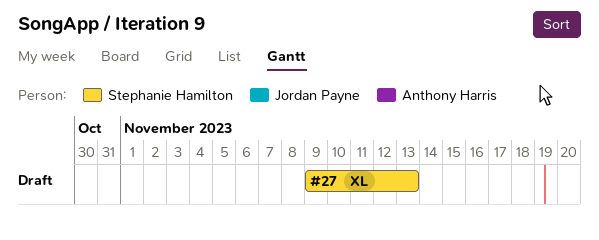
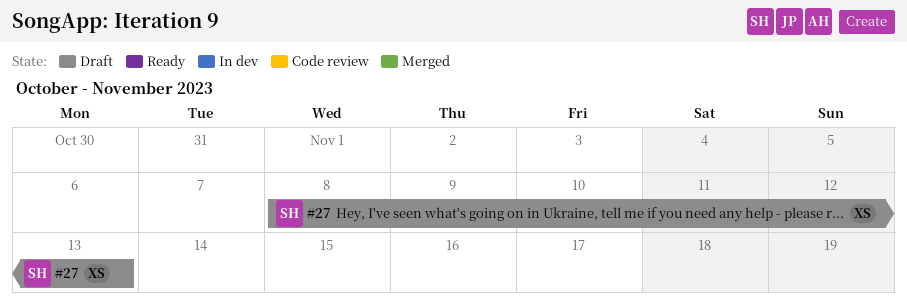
#27, estimate: XL -> XS
#27, start: Nov 9 -> Nov 8

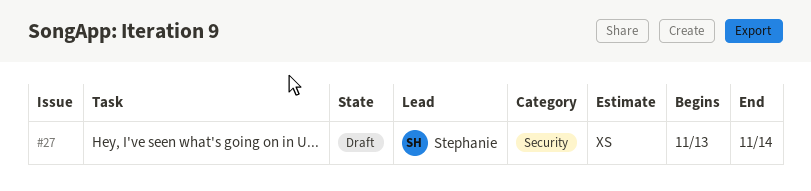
#27, start: Nov 8 -> Nov 13
#27, due: Nov 13 -> Nov 14

